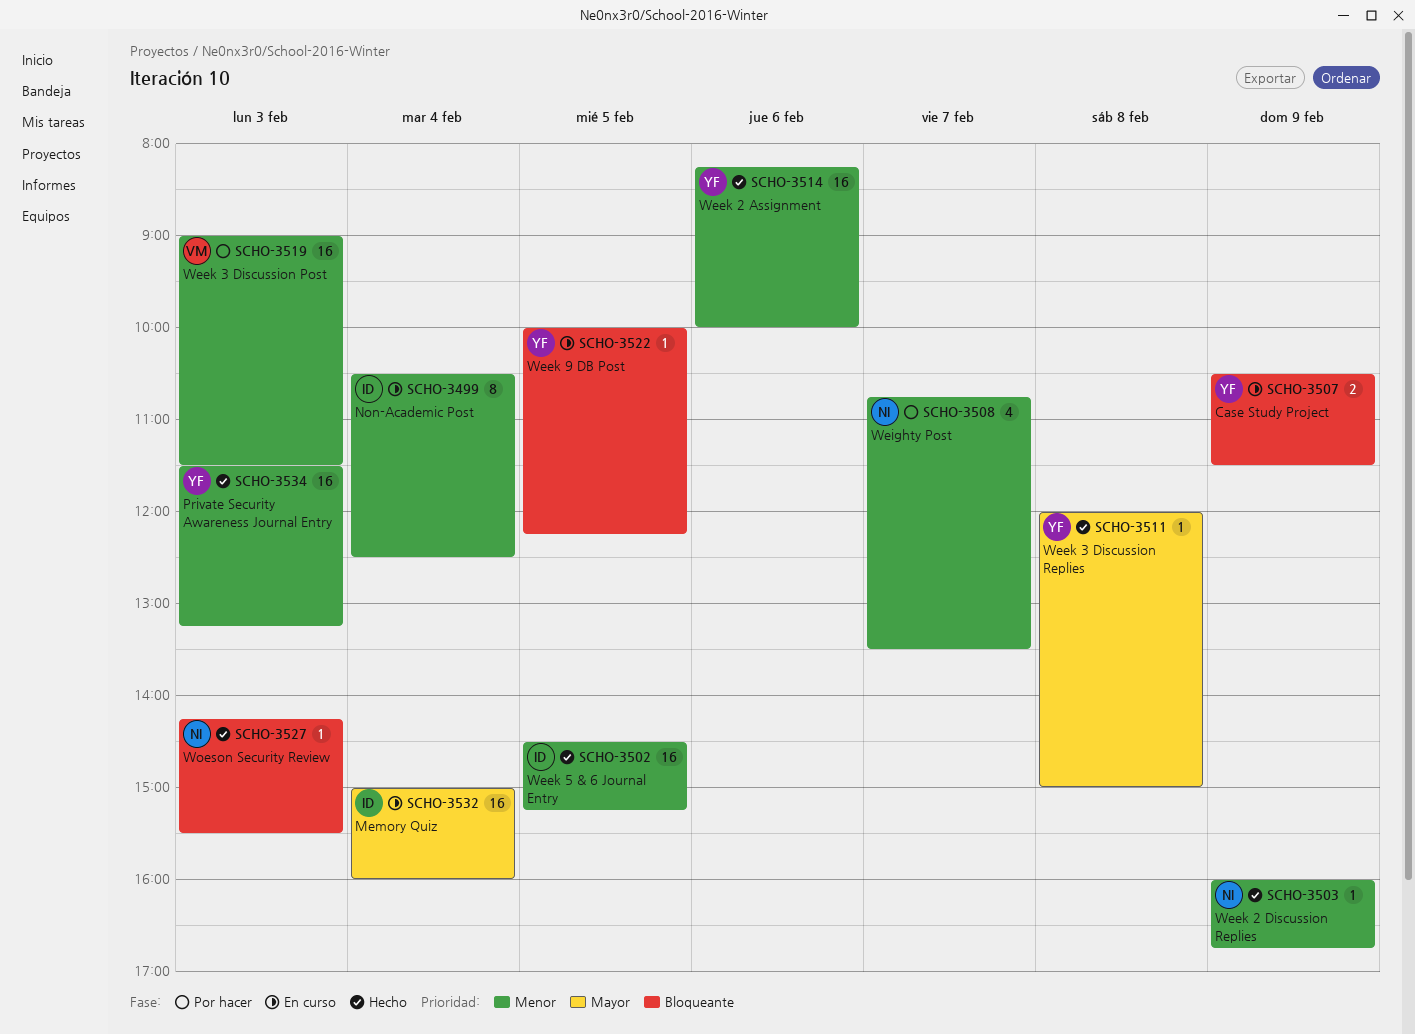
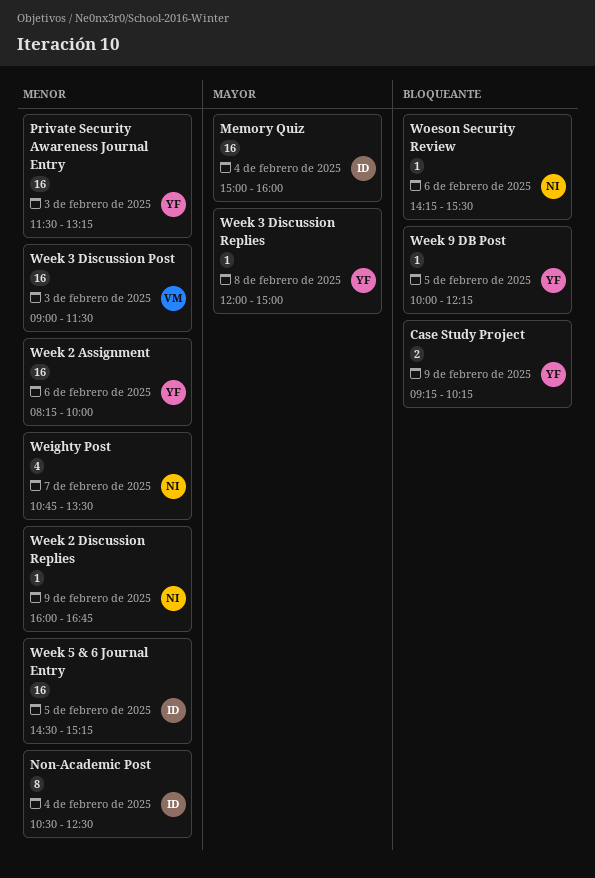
Case Study Project, begins: 10:30 -> 09:15
Case Study Project, ends: 11:30 -> 10:15
Woeson Security Review, day: Feb 3 -> Feb 6

